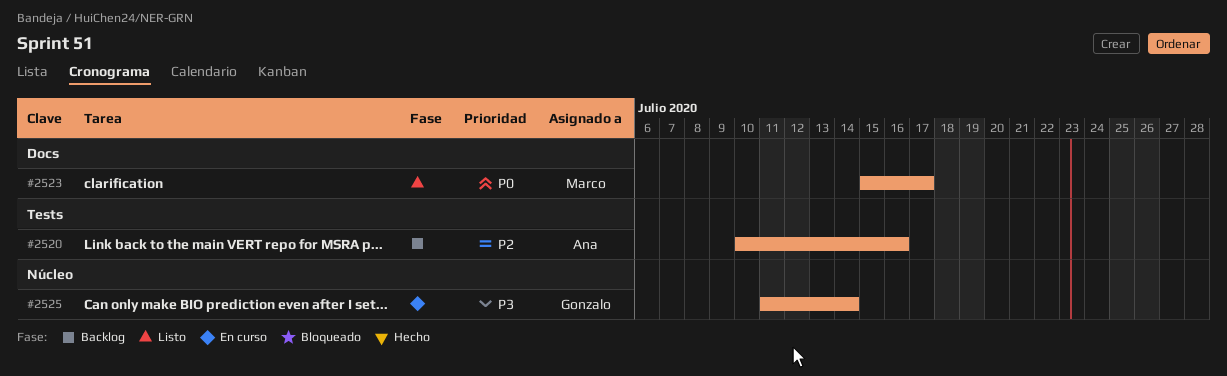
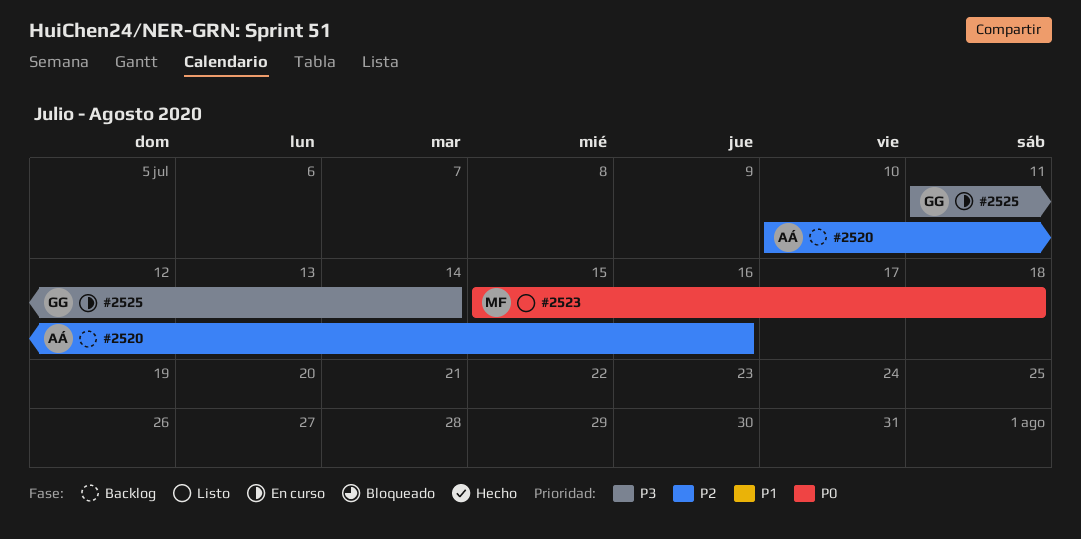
#2523, due: Jul 17 -> Jul 18

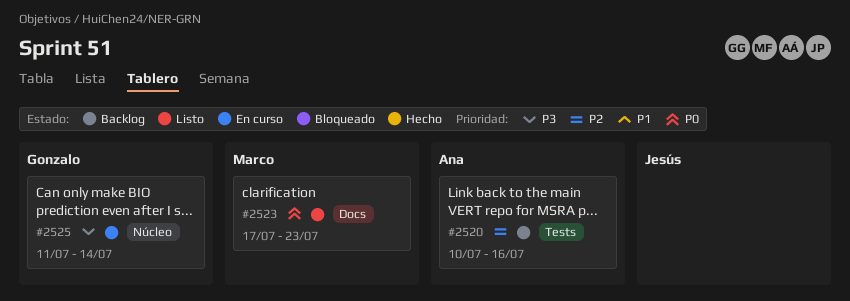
#2523, start: Jul 15 -> Jul 17
#2523, due: Jul 18 -> Jul 23

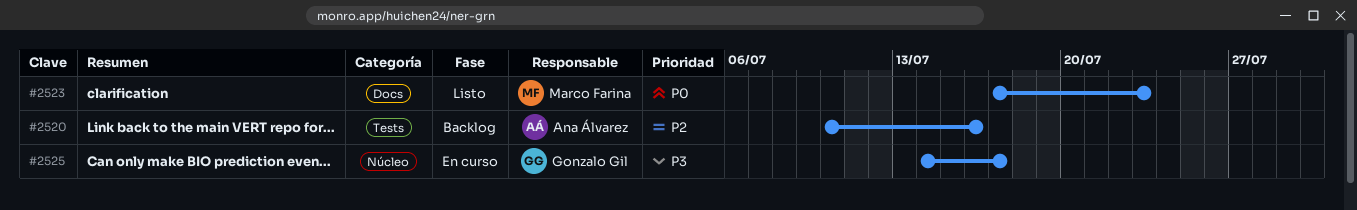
#2525, start: Jul 11 -> Jul 14
#2525, due: Jul 14 -> Jul 17

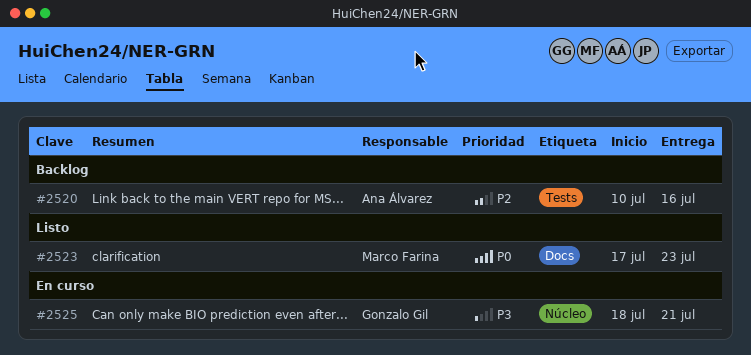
#2525, start: Jul 14 -> Jul 18
#2525, due: Jul 17 -> Jul 21

